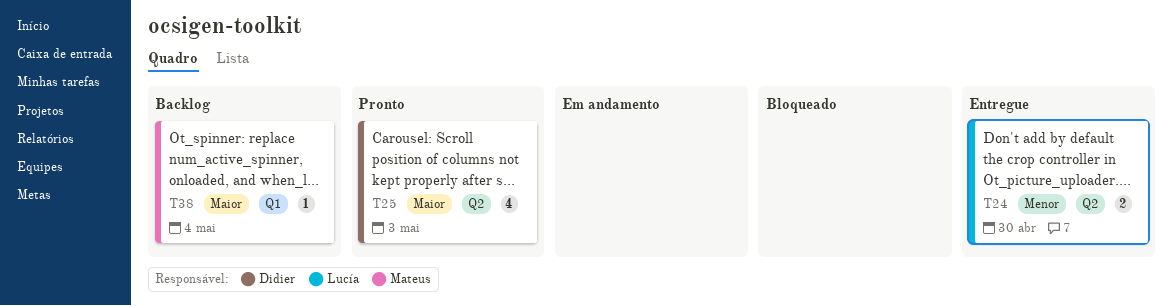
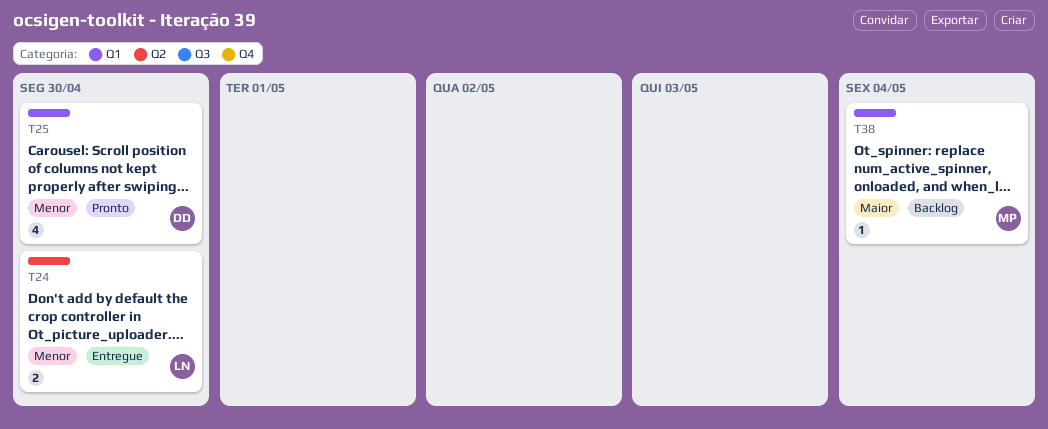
T25, priority: Maior -> Menor
T25, label: Q2 -> Q1
T25, due: May 3 -> Apr 30

